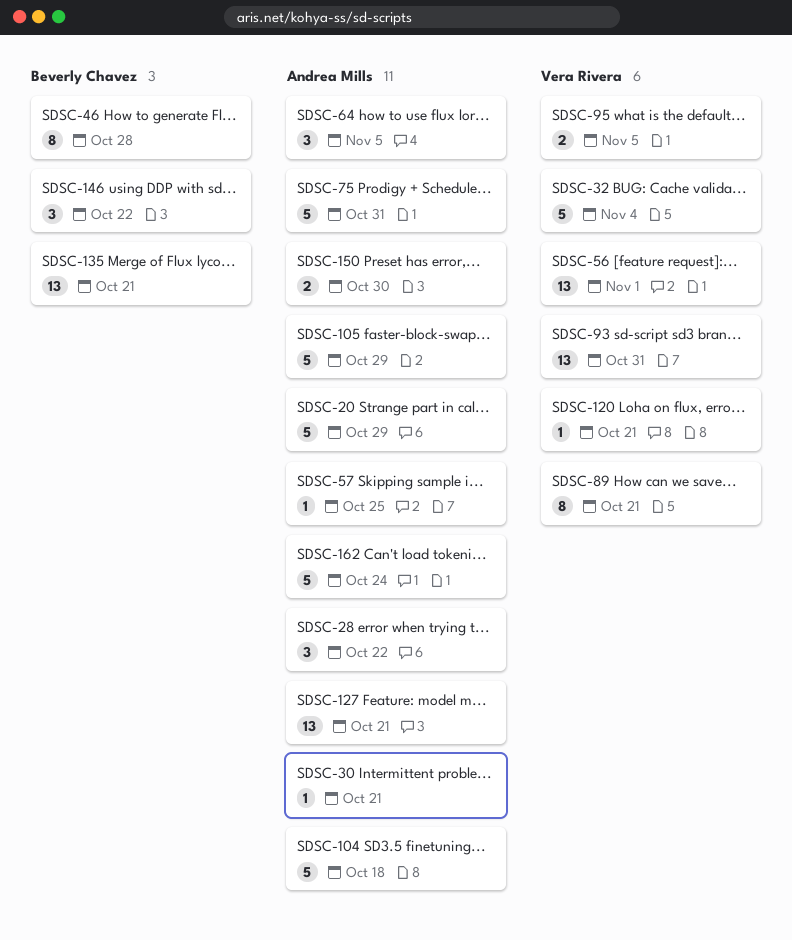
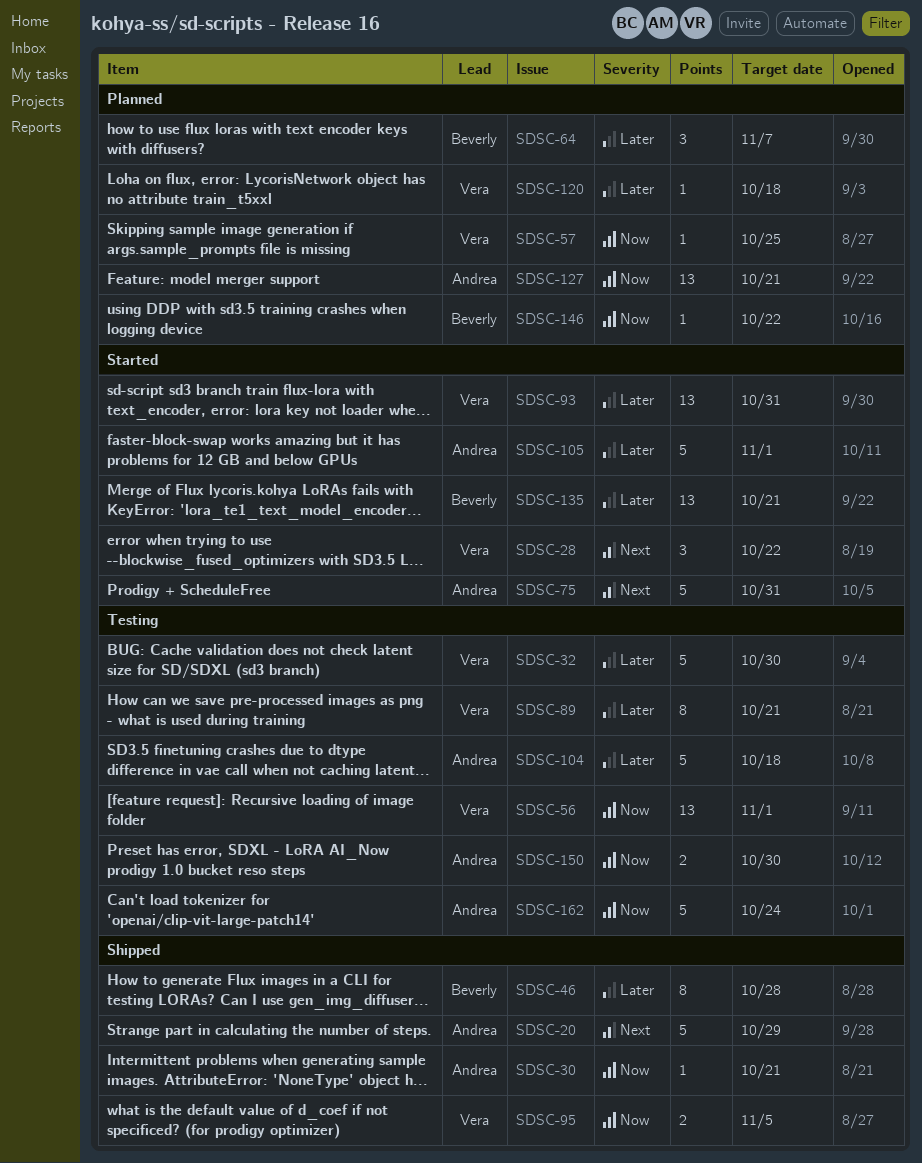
SDSC-28, owner: Andrea Mills -> Vera Rivera
SDSC-32, due: Nov 4 -> Oct 30
SDSC-57, owner: Andrea Mills -> Vera Rivera
SDSC-64, owner: Andrea Mills -> Beverly Chavez
SDSC-64, due: Nov 5 -> Nov 7
SDSC-105, due: Oct 29 -> Nov 1
SDSC-120, due: Oct 21 -> Oct 18
SDSC-146, estimate: 3 -> 1

